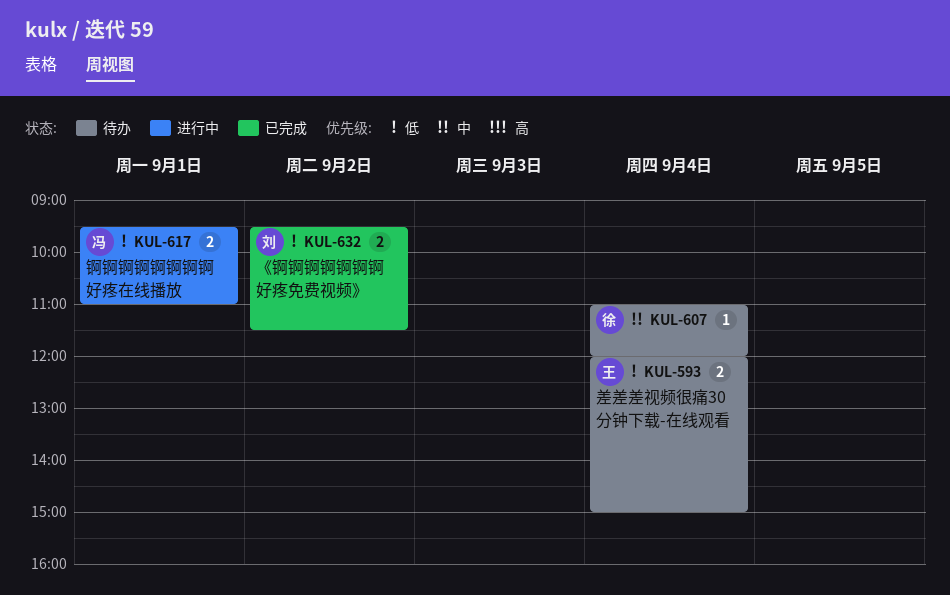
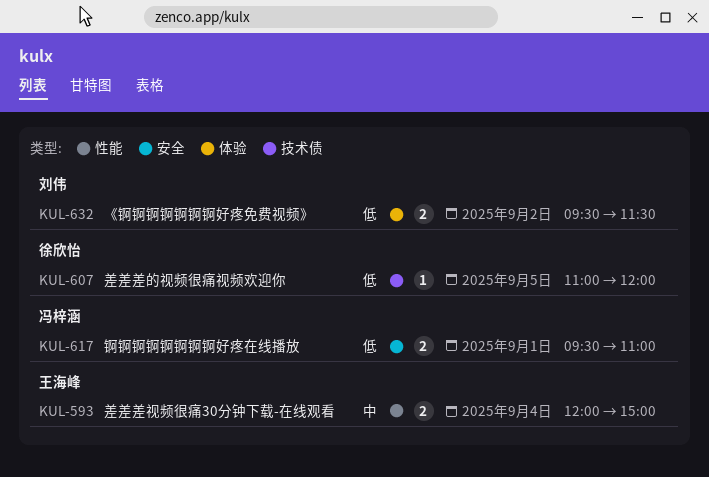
KUL-593, priority: 低 -> 中
KUL-607, priority: 中 -> 低
KUL-607, day: Sep 4 -> Sep 5

